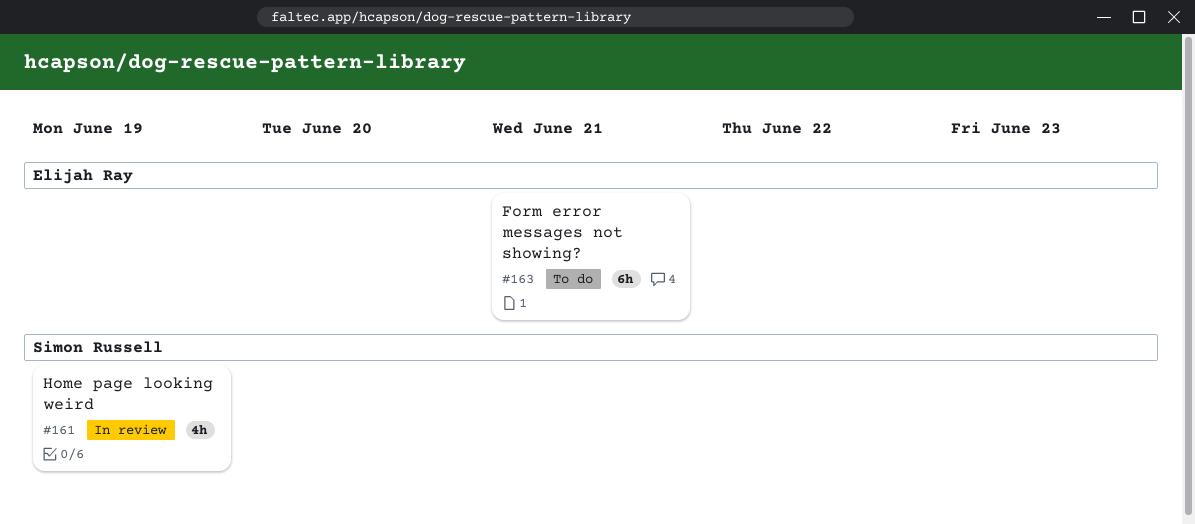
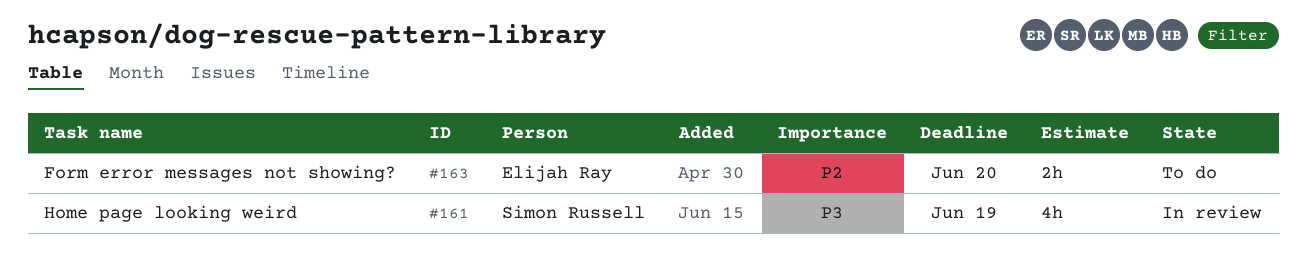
#163, estimate: 6h -> 2h
#163, due: Jun 21 -> Jun 20

